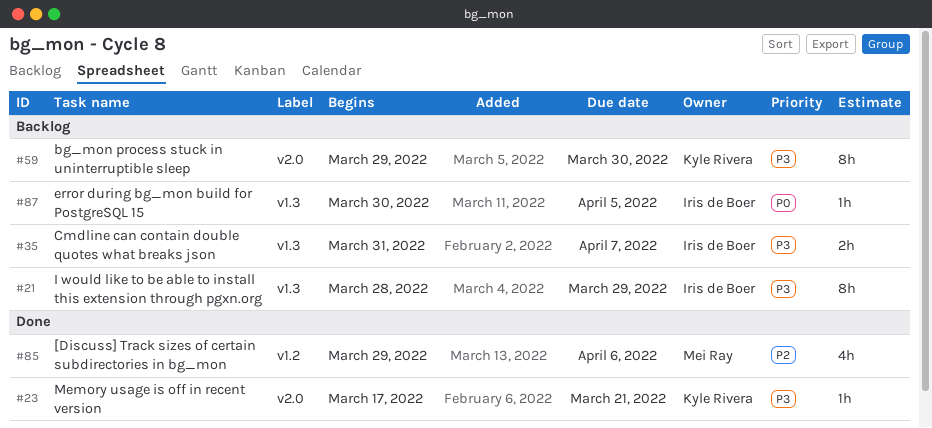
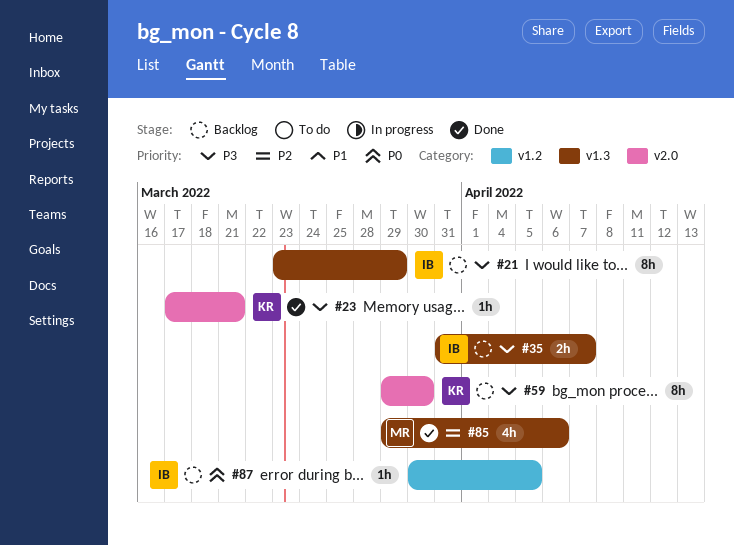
#21, start: Mar 28 -> Mar 23
#85, label: v1.2 -> v1.3
#87, label: v1.3 -> v1.2

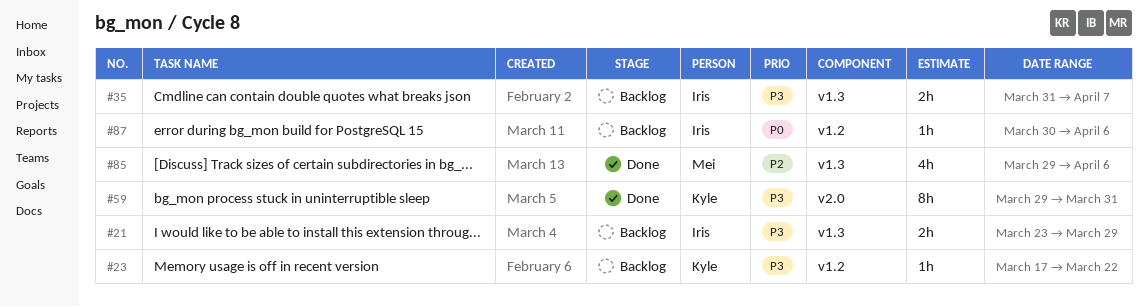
#21, estimate: 8h -> 2h
#23, status: Done -> Backlog
#23, label: v2.0 -> v1.2
#23, due: Mar 21 -> Mar 22
#59, status: Backlog -> Done
#59, due: Mar 30 -> Mar 31
#87, due: Apr 5 -> Apr 6

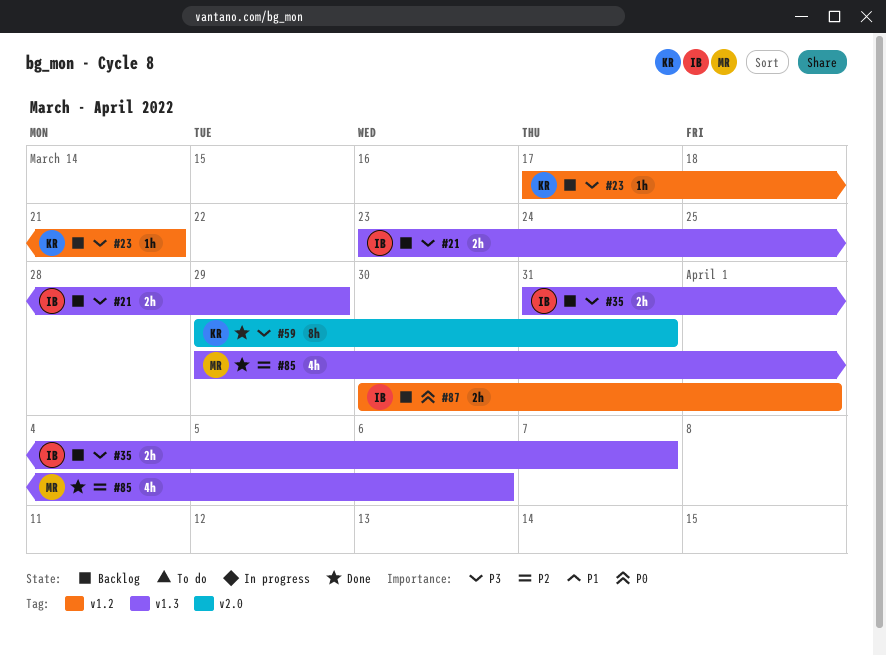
#23, due: Mar 22 -> Mar 21
#87, estimate: 1h -> 2h
#87, due: Apr 6 -> Apr 1

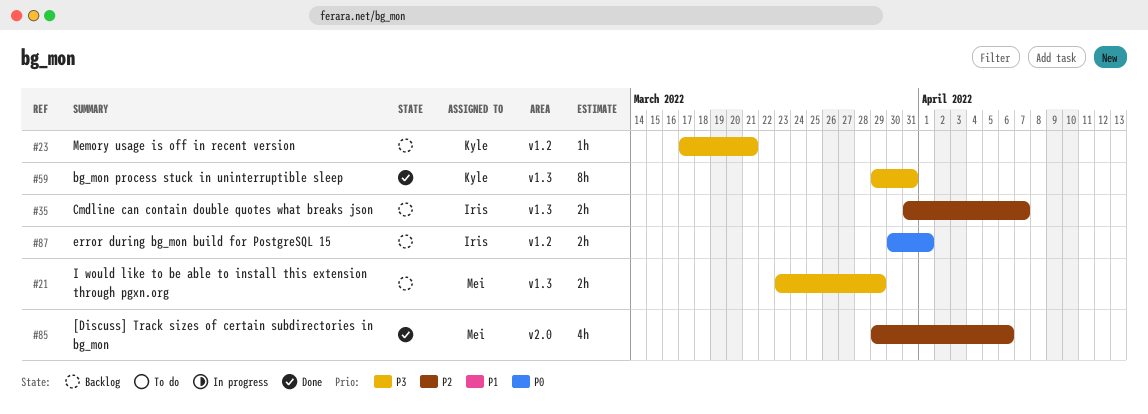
#21, owner: Iris -> Mei
#35, priority: P3 -> P2
#59, label: v2.0 -> v1.3
#85, label: v1.3 -> v2.0

